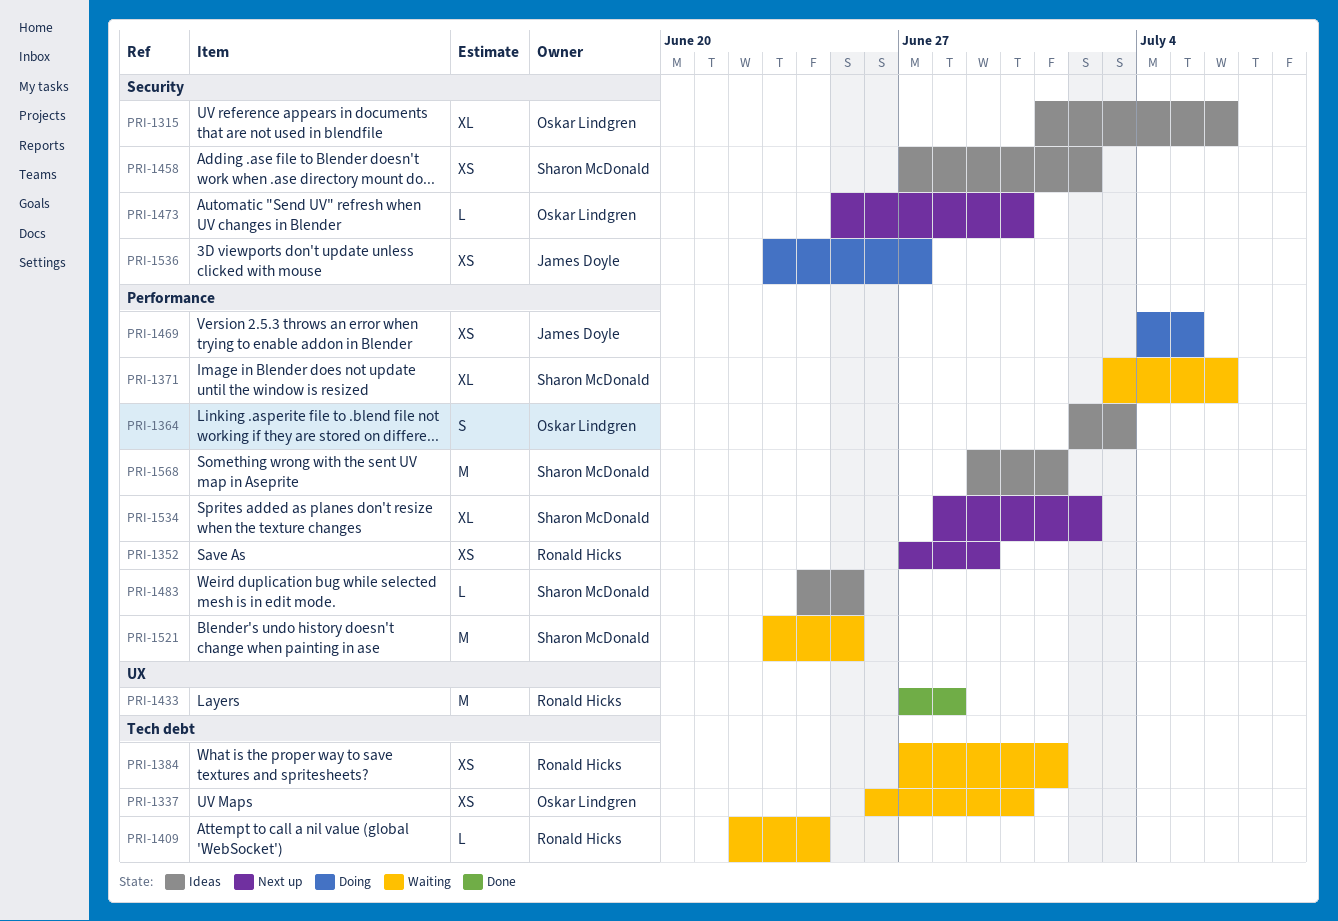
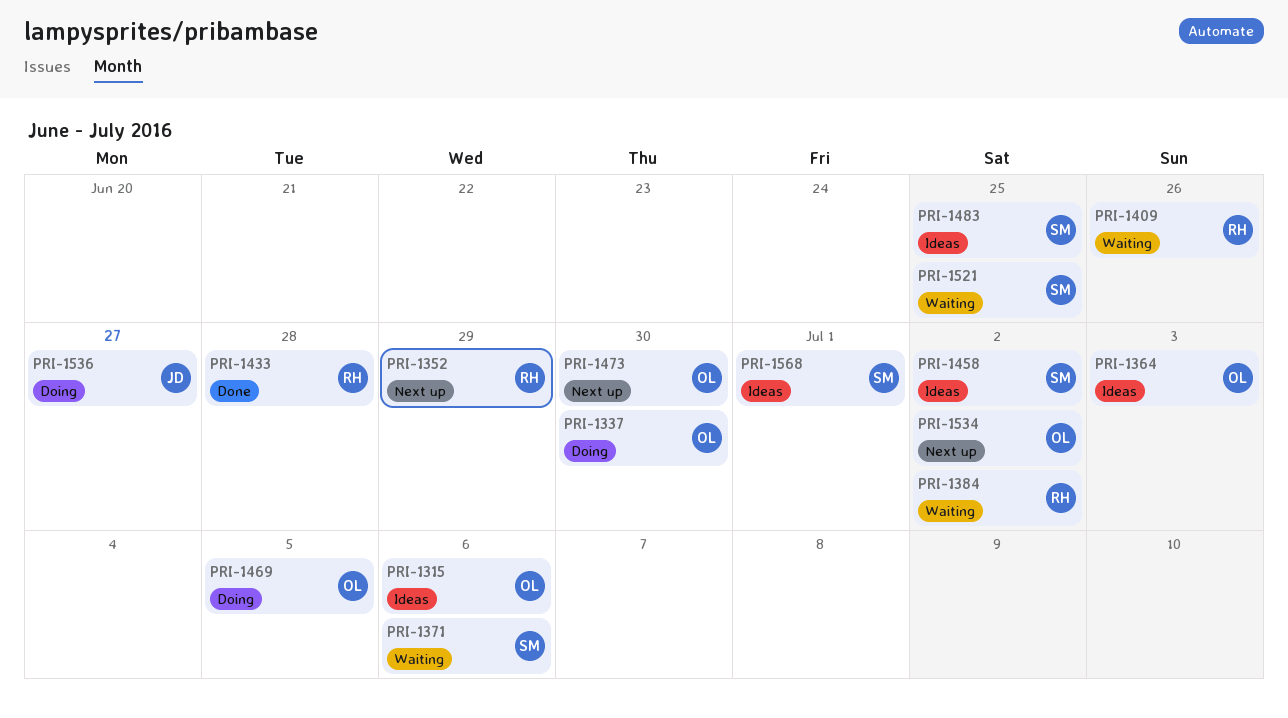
PRI-1337, status: Waiting -> Doing
PRI-1384, due: Jul 1 -> Jul 2
PRI-1409, due: Jun 24 -> Jun 26
PRI-1469, owner: James Doyle -> Oskar Lindgren
PRI-1534, owner: Sharon McDonald -> Oskar Lindgren

